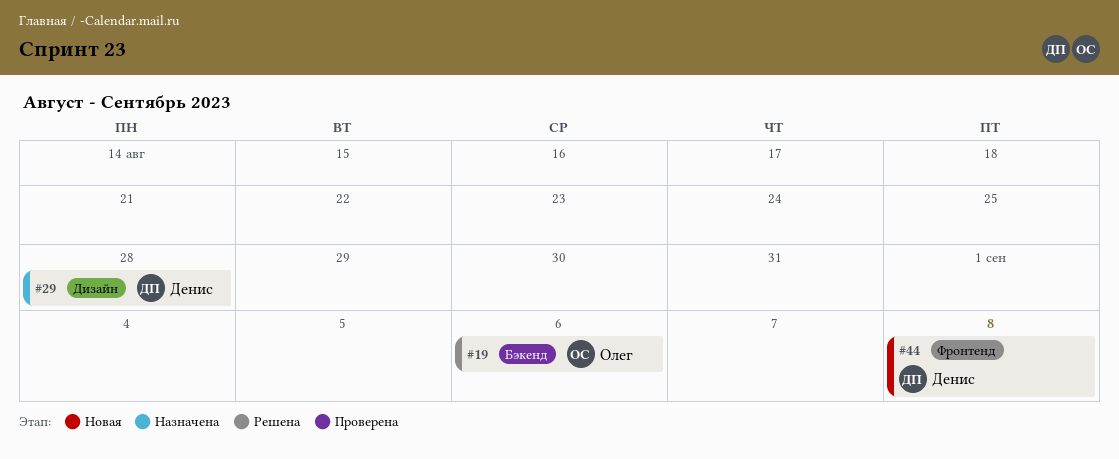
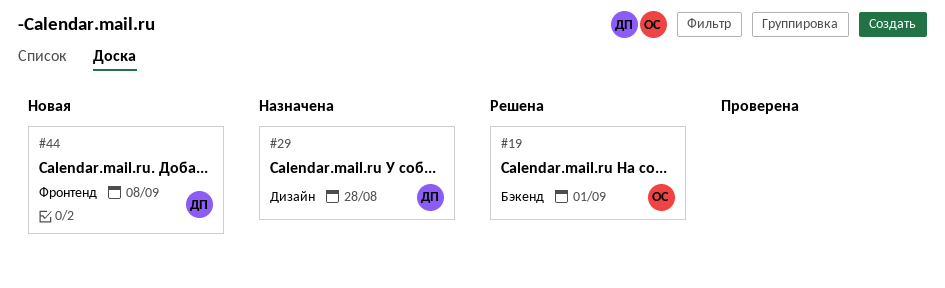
#19, due: Sep 6 -> Sep 1

